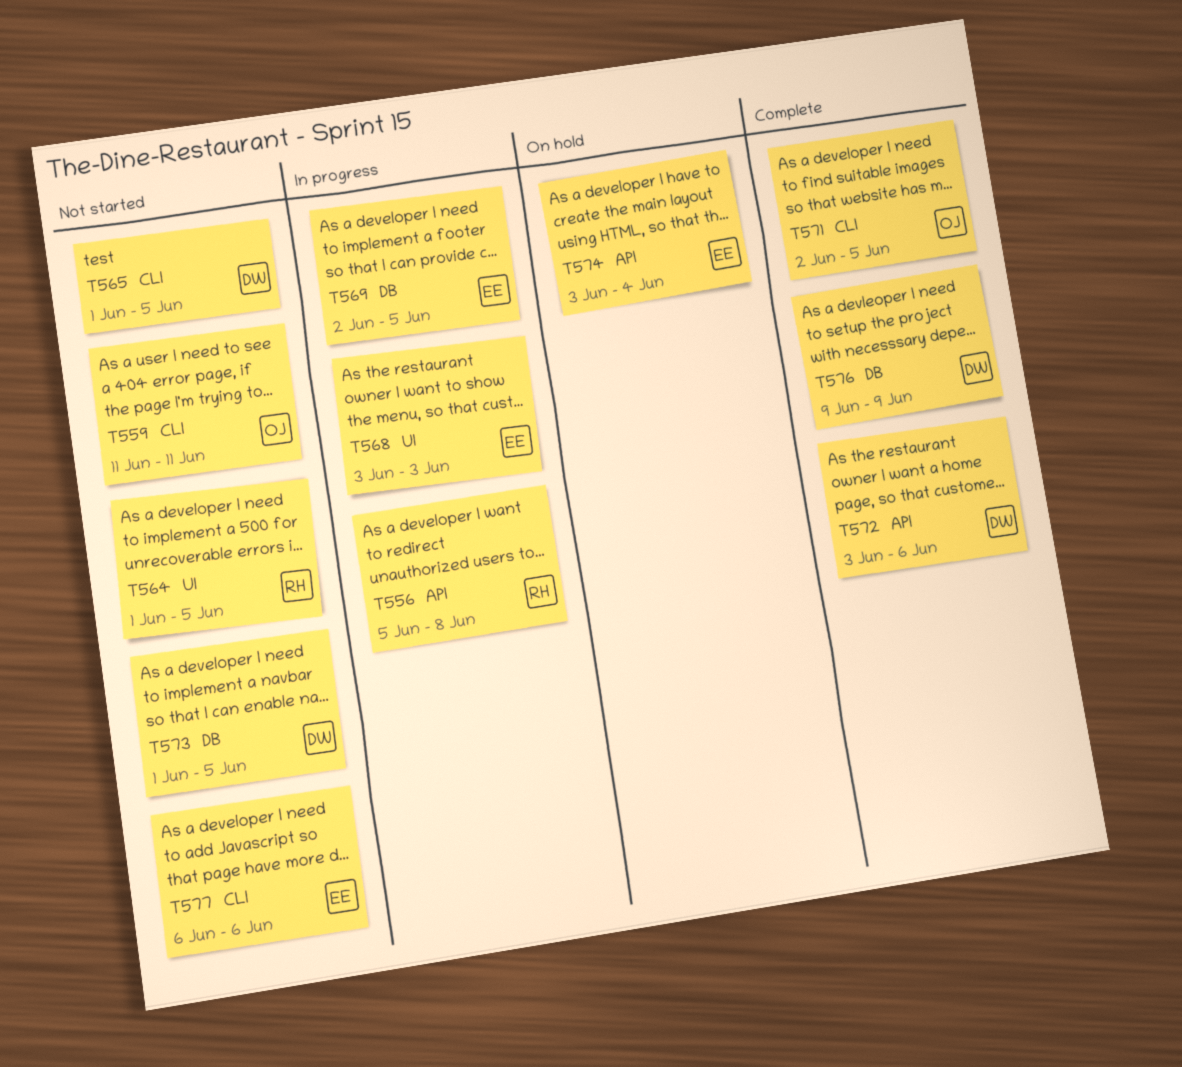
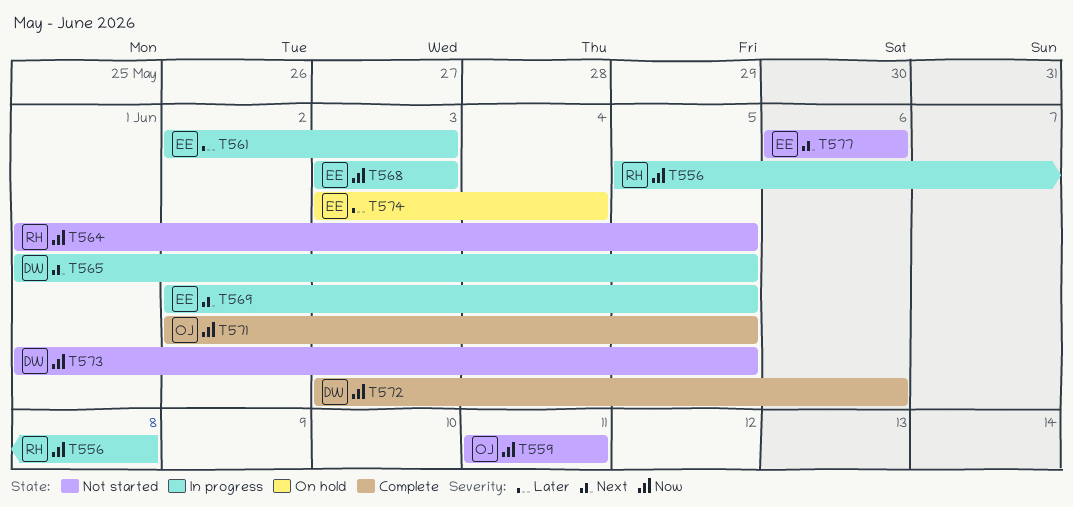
T561: none -> present
T565, status: Not started -> In progress
T576: present -> none

